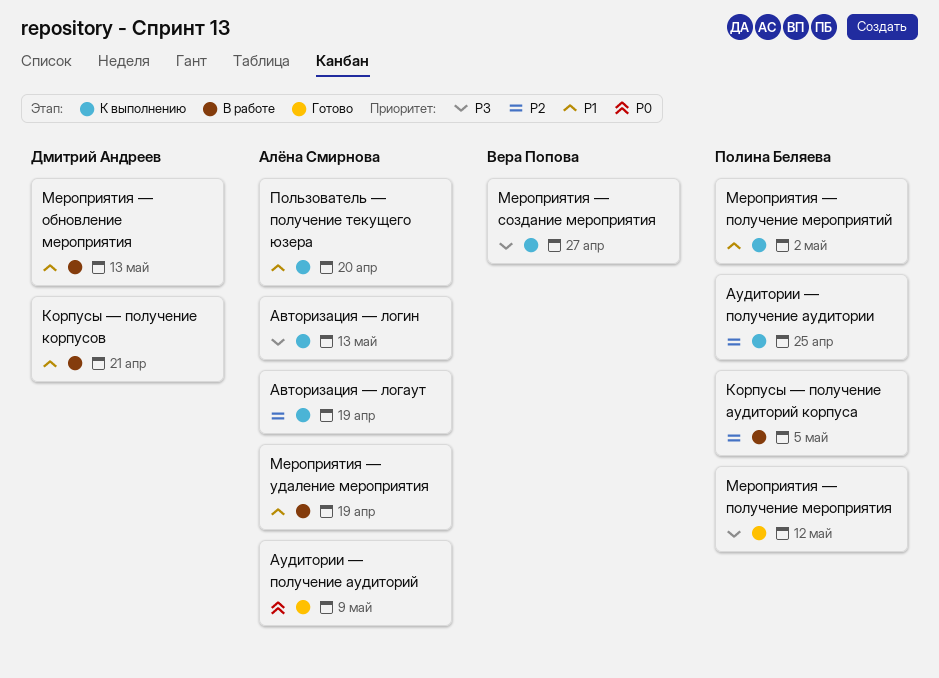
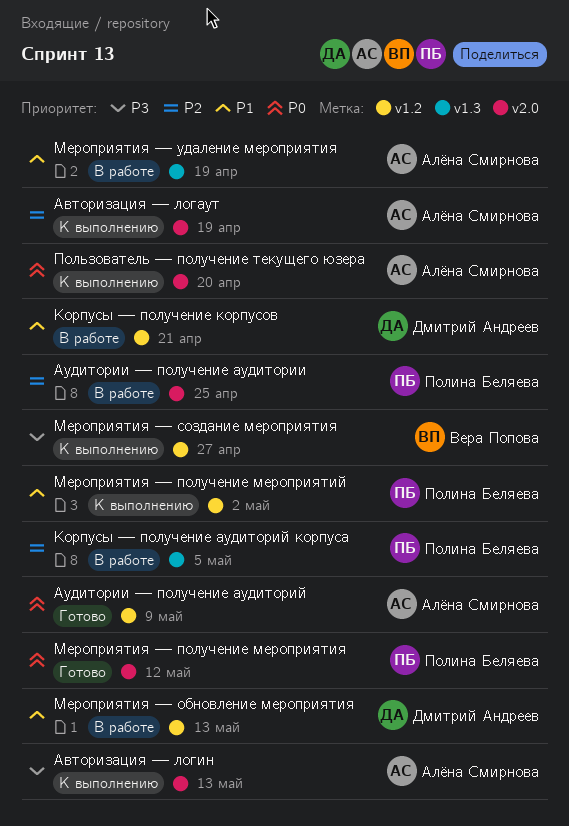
Аудитории — получение аудитории, status: К выполнению -> В работе
Мероприятия — получение мероприятия, priority: P3 -> P0
Пользователь — получение текущего юзера, priority: P1 -> P0

